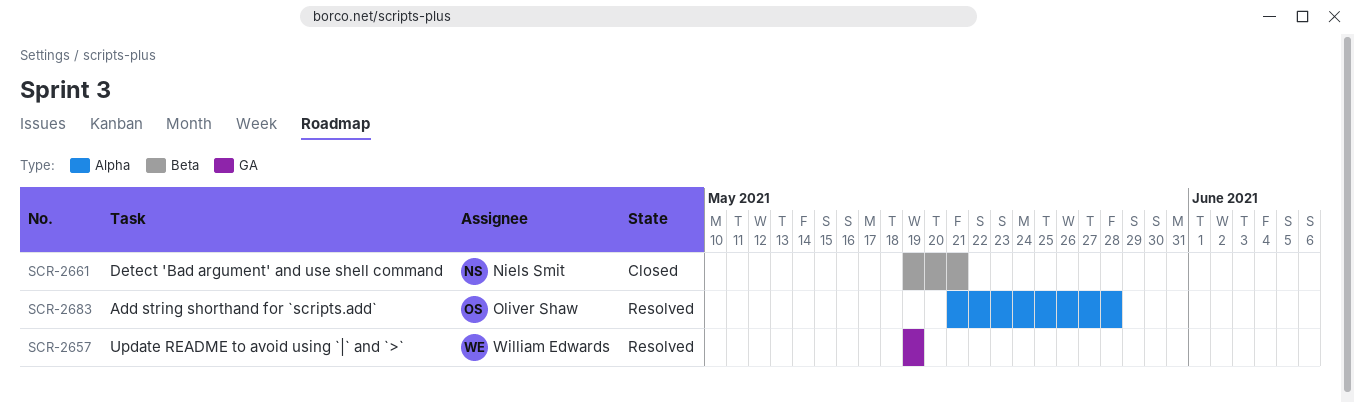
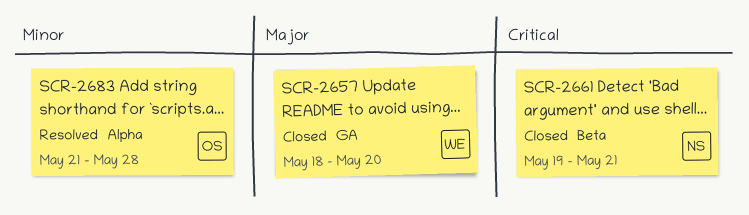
SCR-2657, status: Resolved -> Closed
SCR-2657, start: May 19 -> May 18
SCR-2657, due: May 19 -> May 20

